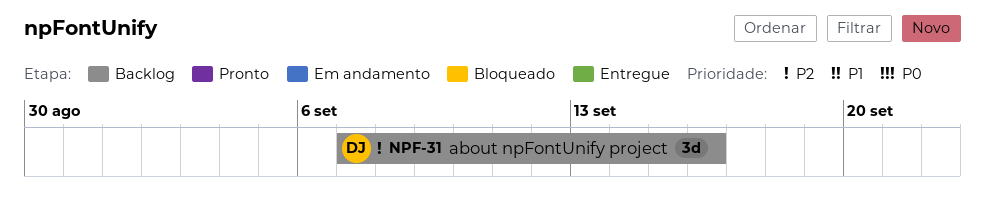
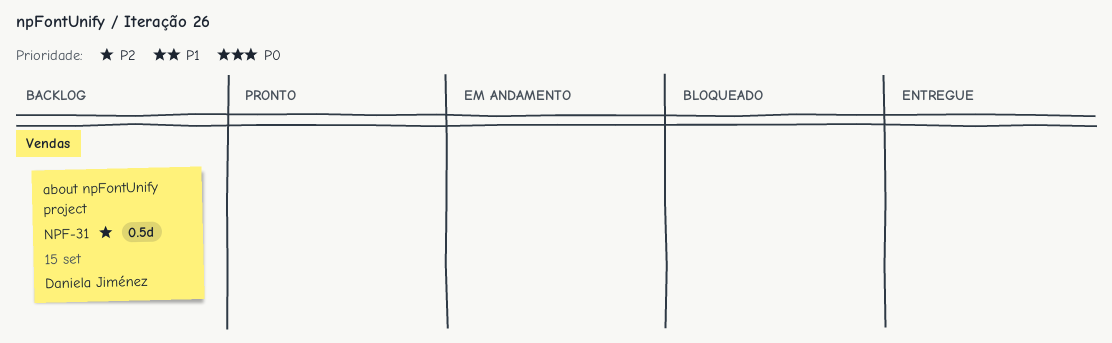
NPF-31, estimate: 3d -> 0.5d
NPF-31, due: Sep 16 -> Sep 15

